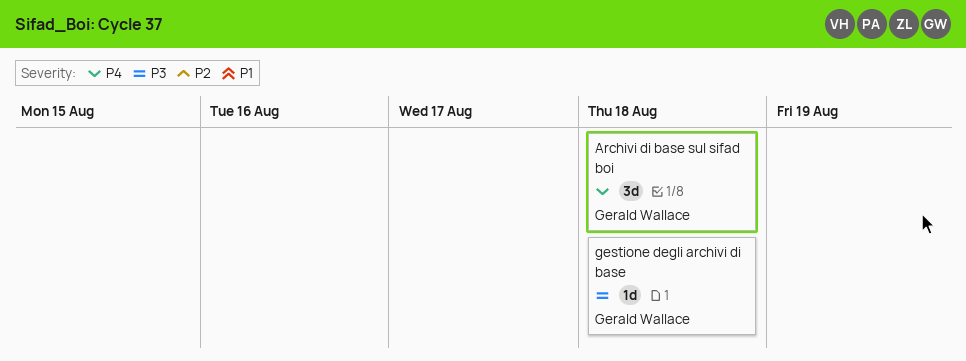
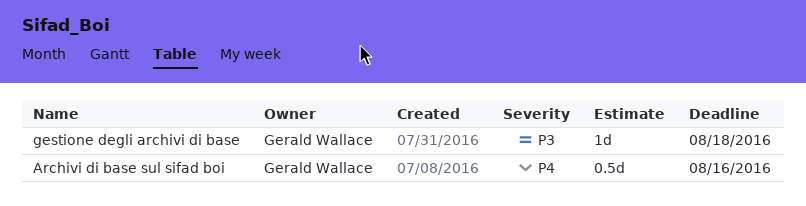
Archivi di base sul sifad boi, estimate: 3d -> 0.5d
Archivi di base sul sifad boi, due: Aug 18 -> Aug 16

